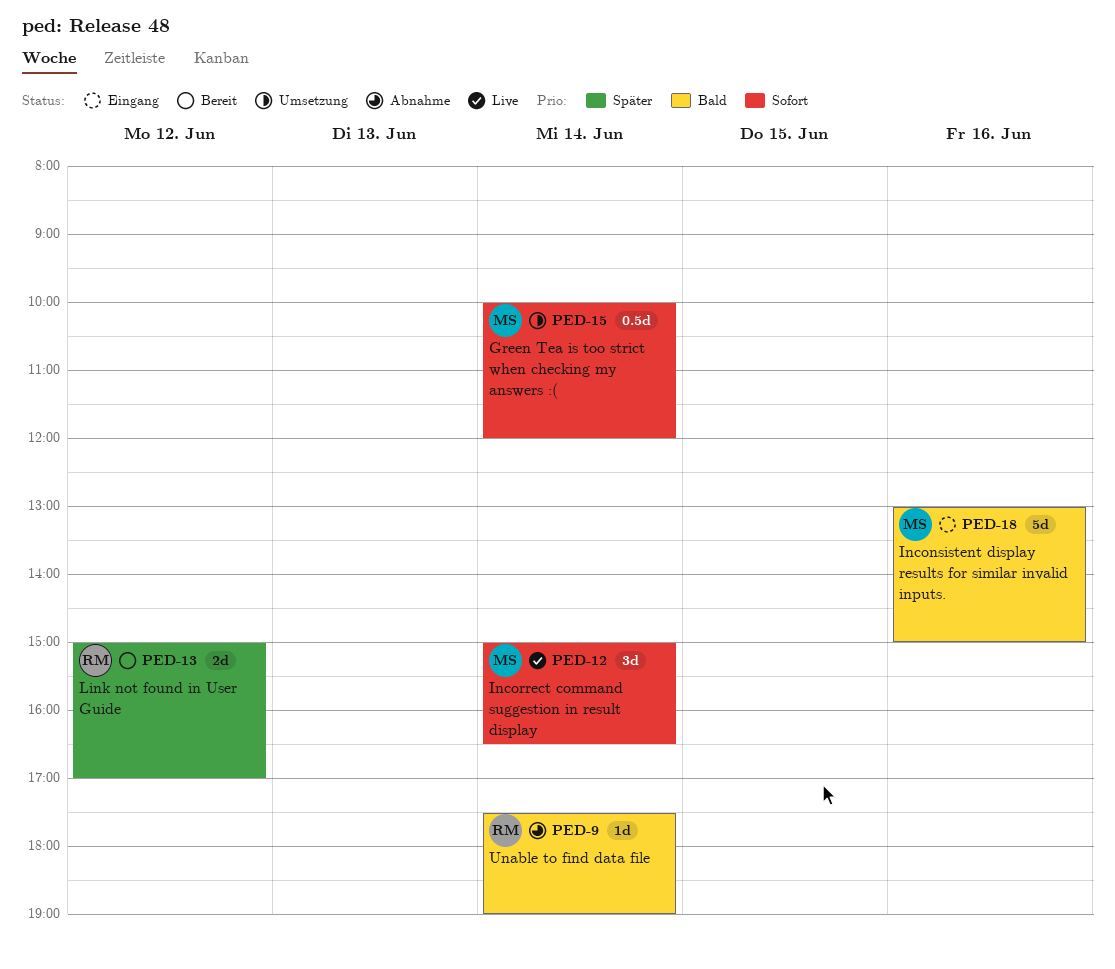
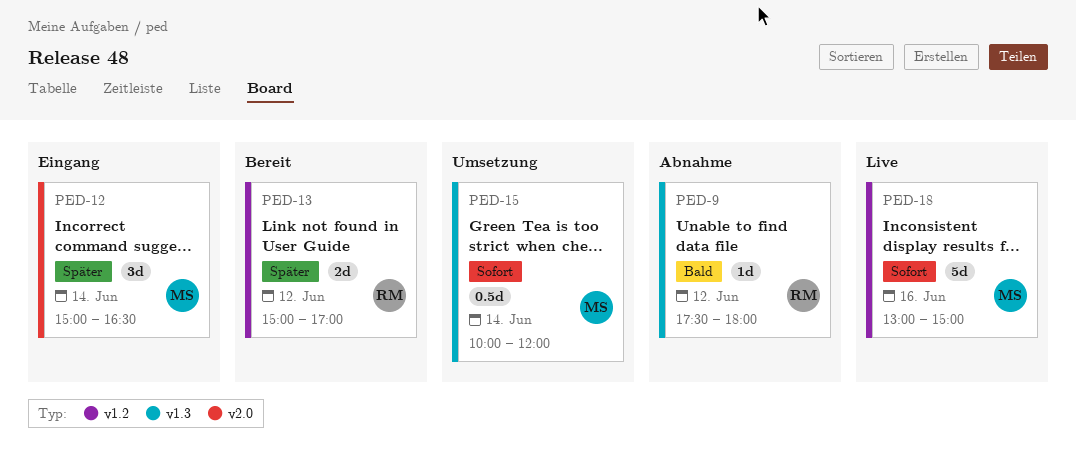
PED-9, day: Jun 14 -> Jun 12
PED-9, ends: 19:00 -> 18:00
PED-12, status: Live -> Eingang
PED-12, priority: Sofort -> Später
PED-18, status: Eingang -> Live
PED-18, priority: Bald -> Sofort

